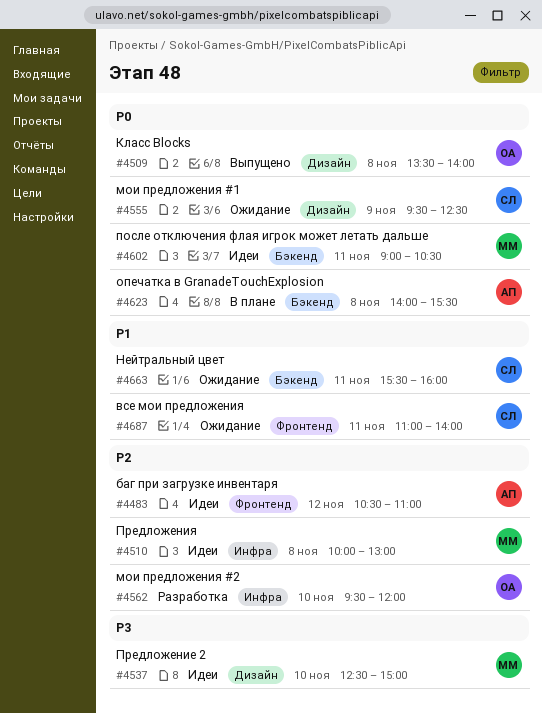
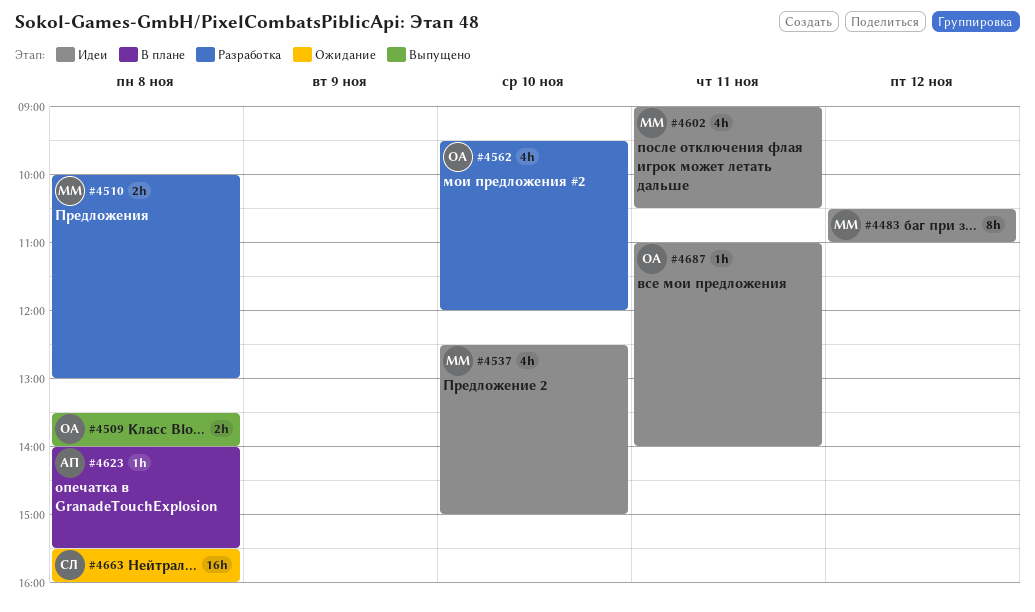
#4483, owner: АП -> ММ
#4510, status: Идеи -> Разработка
#4555: present -> none
#4663, day: Nov 11 -> Nov 8
#4687, status: Ожидание -> Идеи
#4687, owner: СЛ -> ОА

